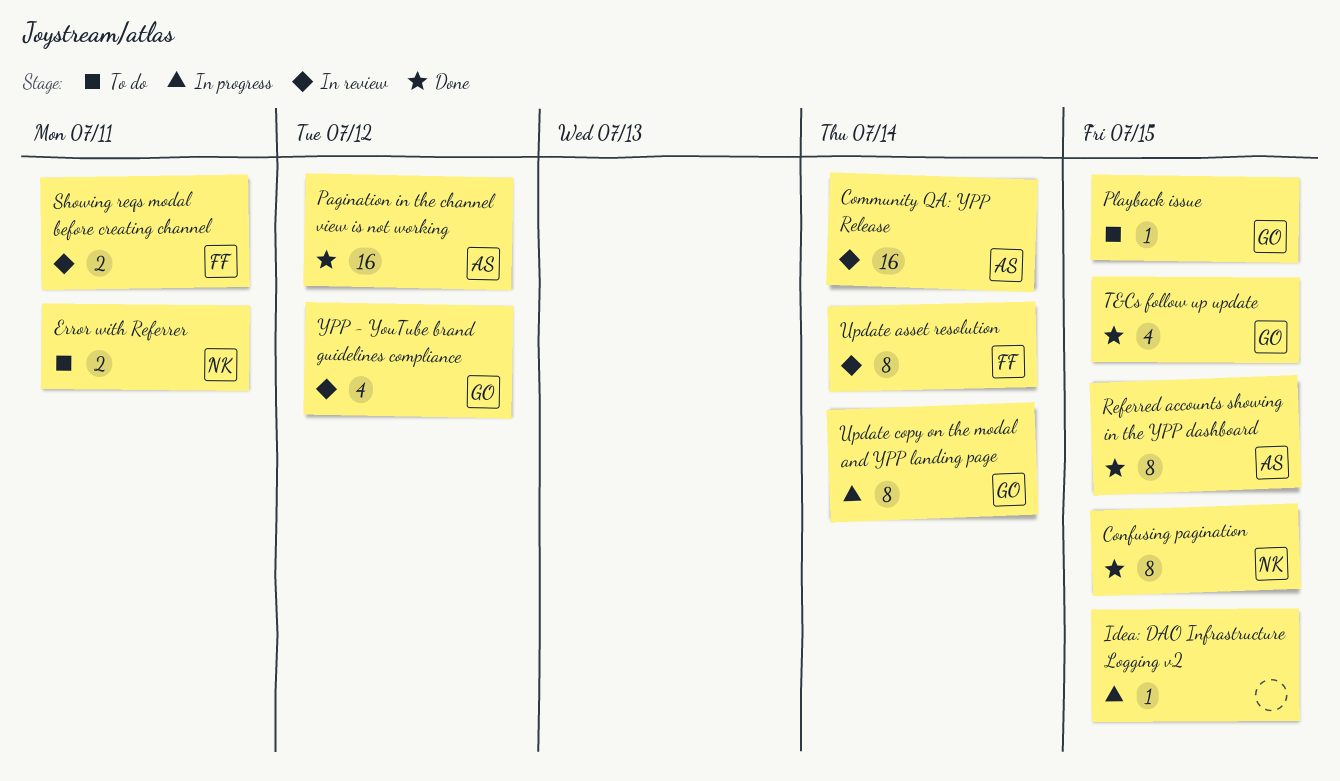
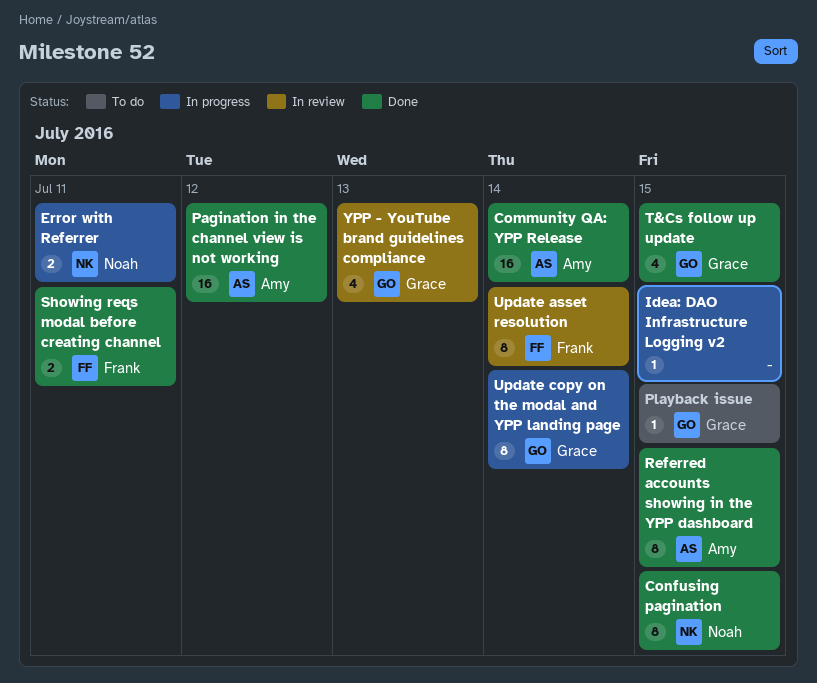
Community QA: YPP Release, status: In review -> Done
Error with Referrer, status: To do -> In progress
Showing reqs modal before creating channel, status: In review -> Done
YPP - YouTube brand guidelines compliance, due: Jul 12 -> Jul 13

